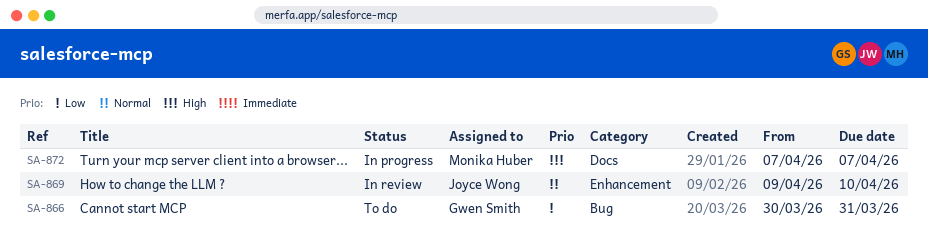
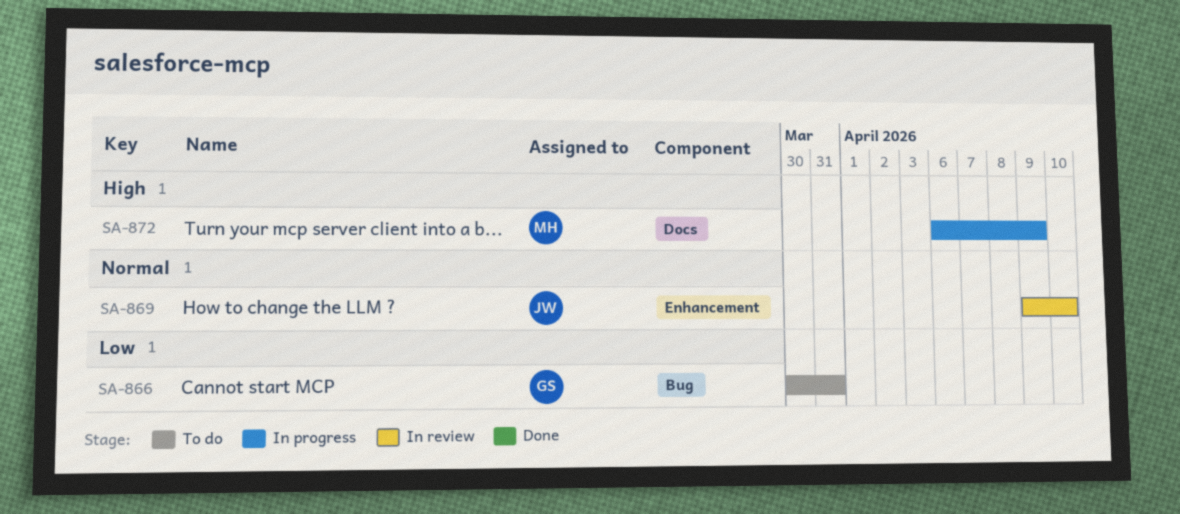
SA-872, start: Apr 7 -> Apr 6
SA-872, due: Apr 7 -> Apr 9

